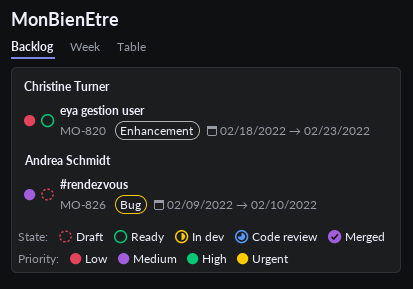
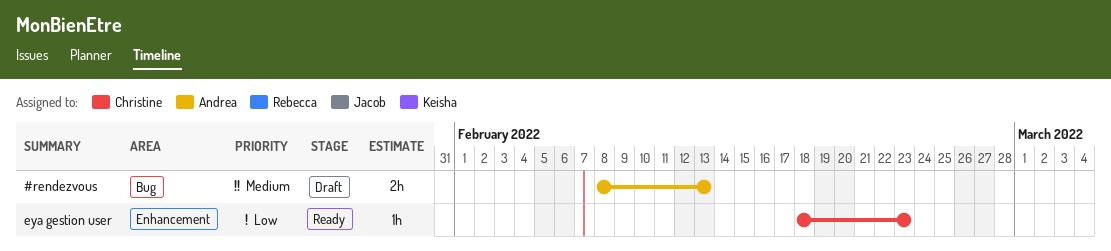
#rendezvous, start: Feb 9 -> Feb 8
#rendezvous, due: Feb 10 -> Feb 13

